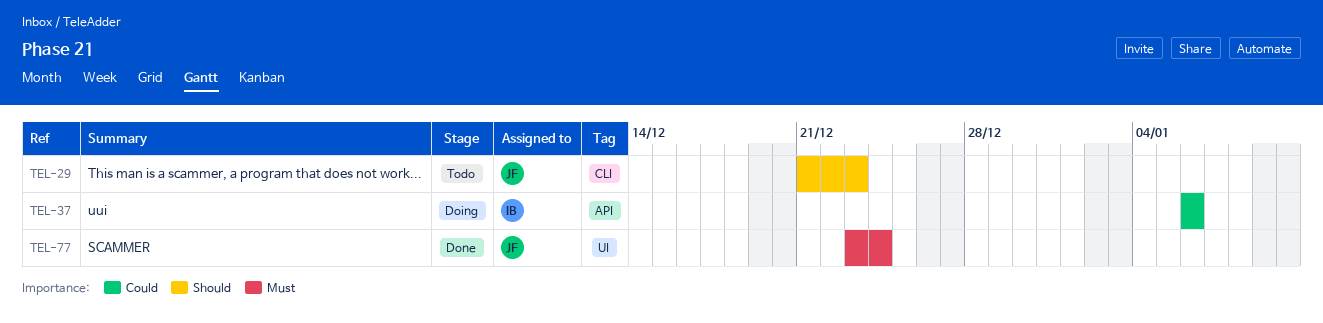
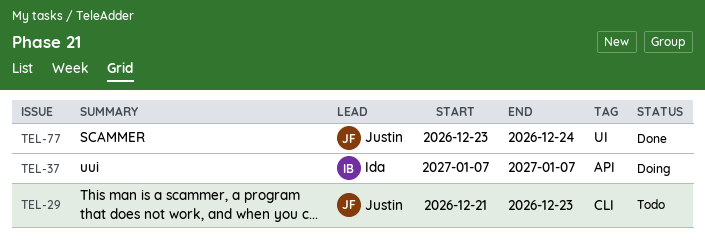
TEL-37, start: Jan 6 -> Jan 7
TEL-37, due: Jan 6 -> Jan 7

